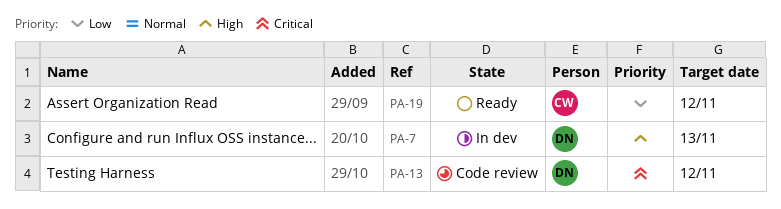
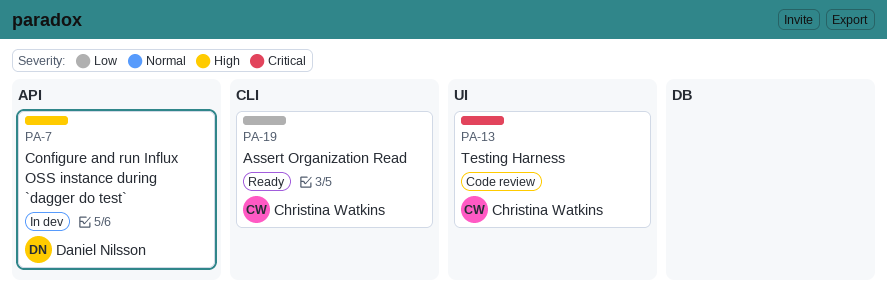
PA-13, owner: Daniel Nilsson -> Christina Watkins

